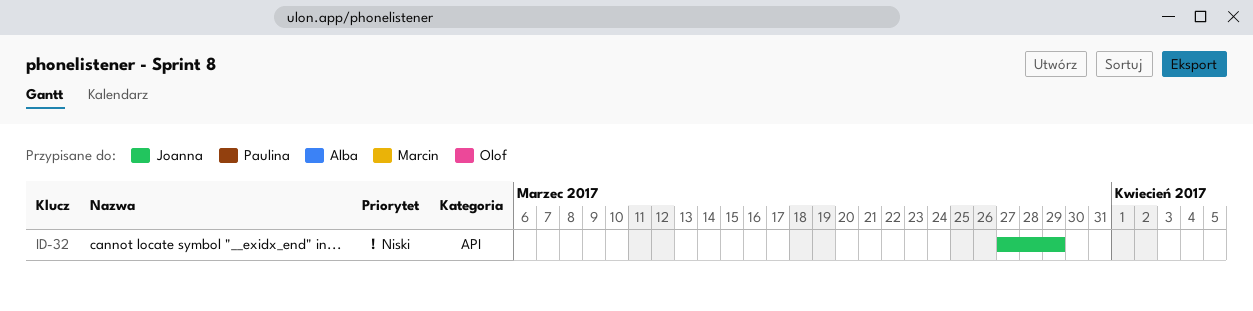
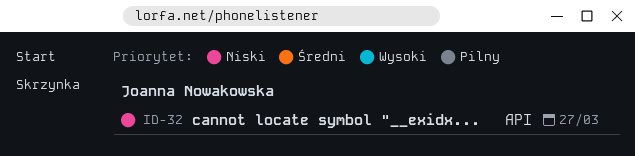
ID-32, due: Mar 29 -> Mar 27

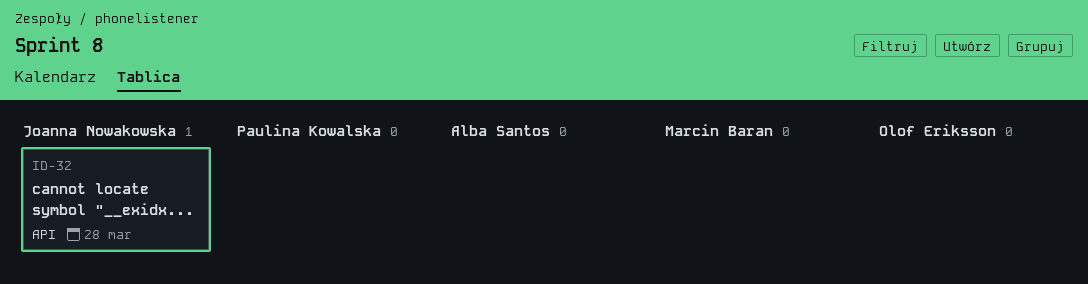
ID-32, due: Mar 27 -> Mar 28

